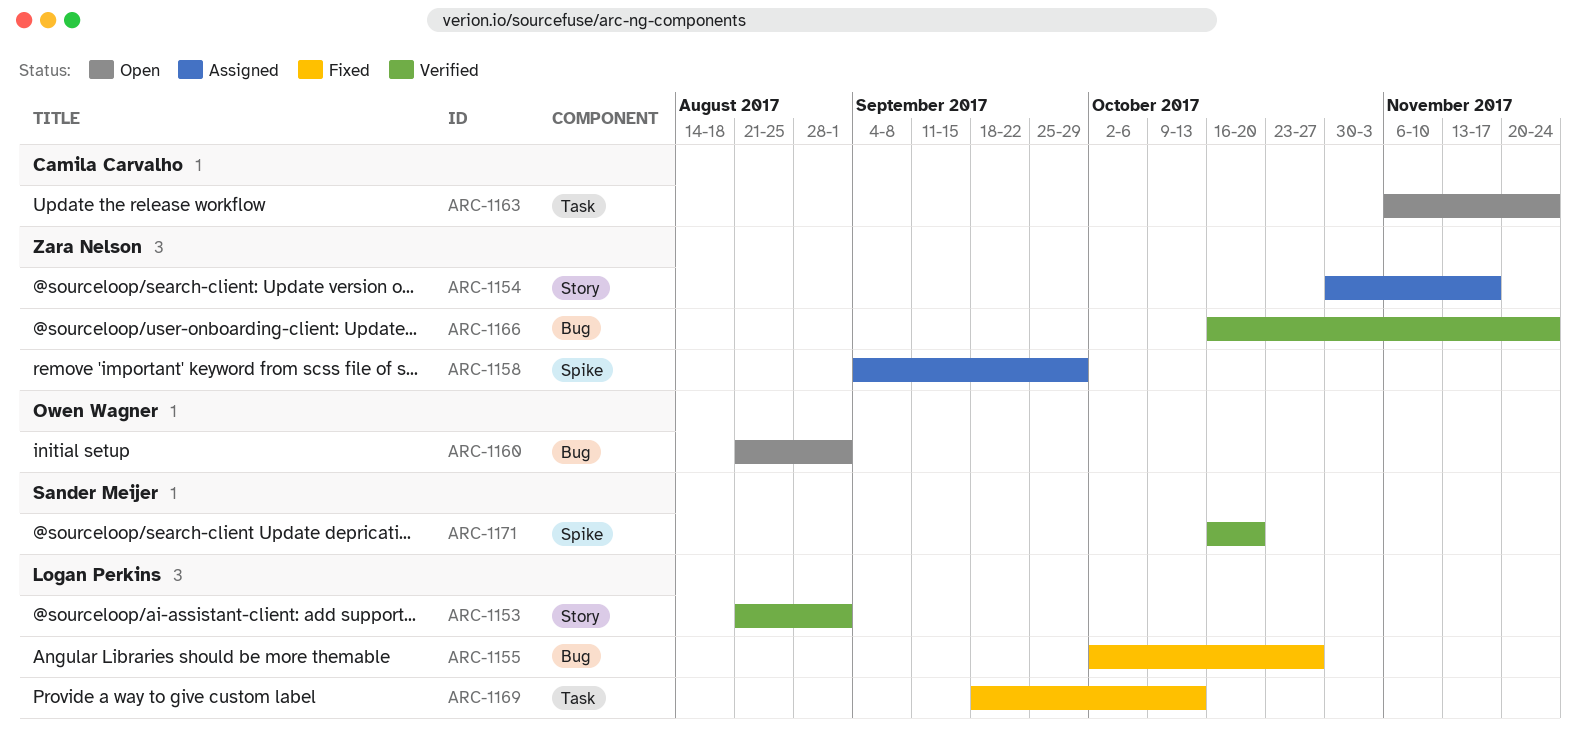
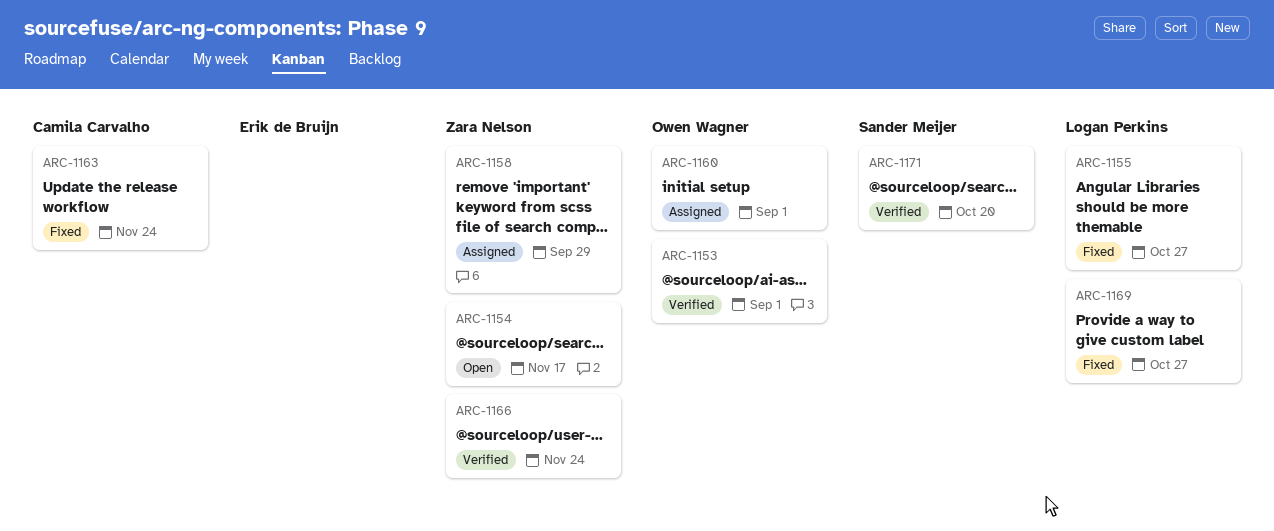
ARC-1153, owner: Logan Perkins -> Owen Wagner
ARC-1154, status: Assigned -> Open
ARC-1160, status: Open -> Assigned
ARC-1163, status: Open -> Fixed
ARC-1169, due: Oct 13 -> Oct 27

